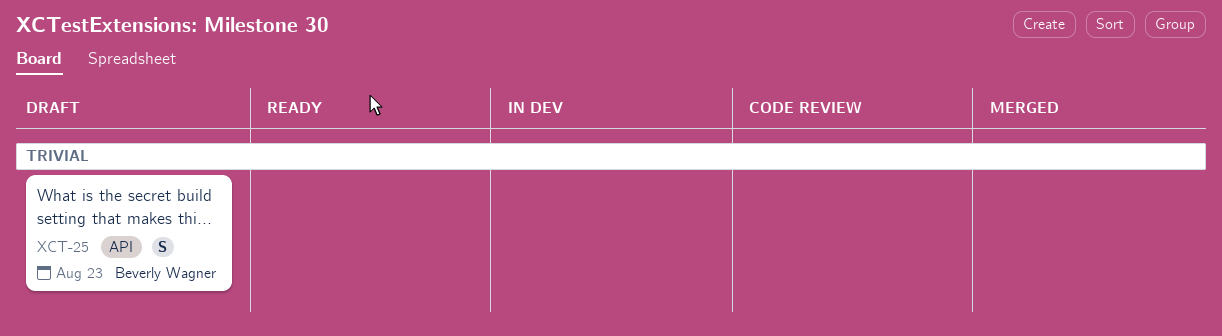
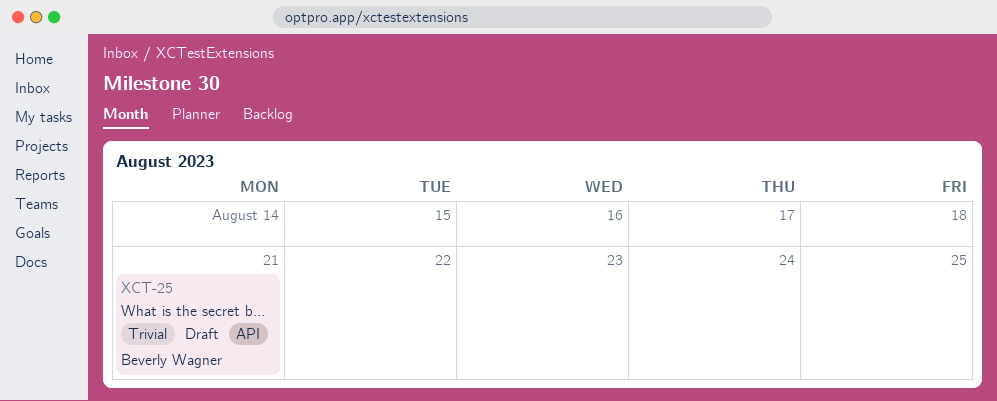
XCT-25, due: Aug 23 -> Aug 21

